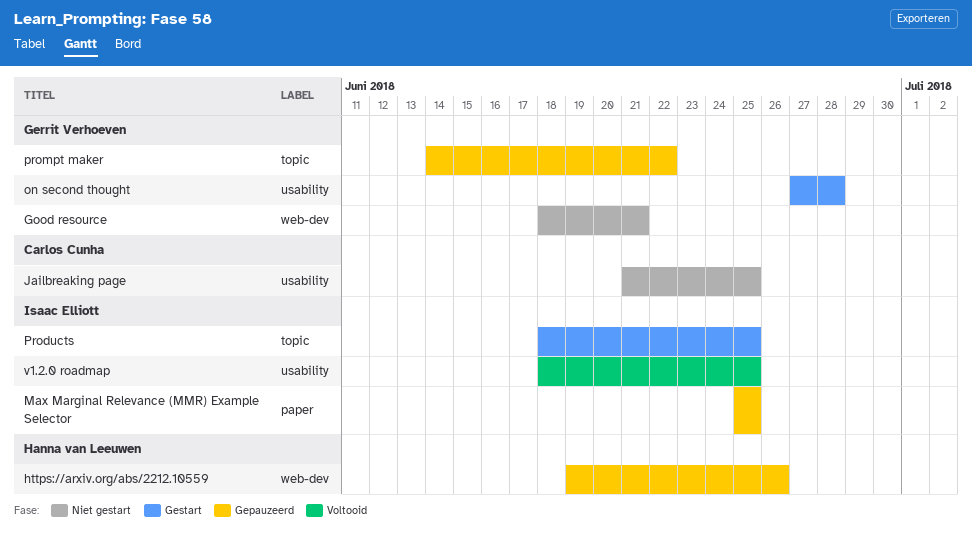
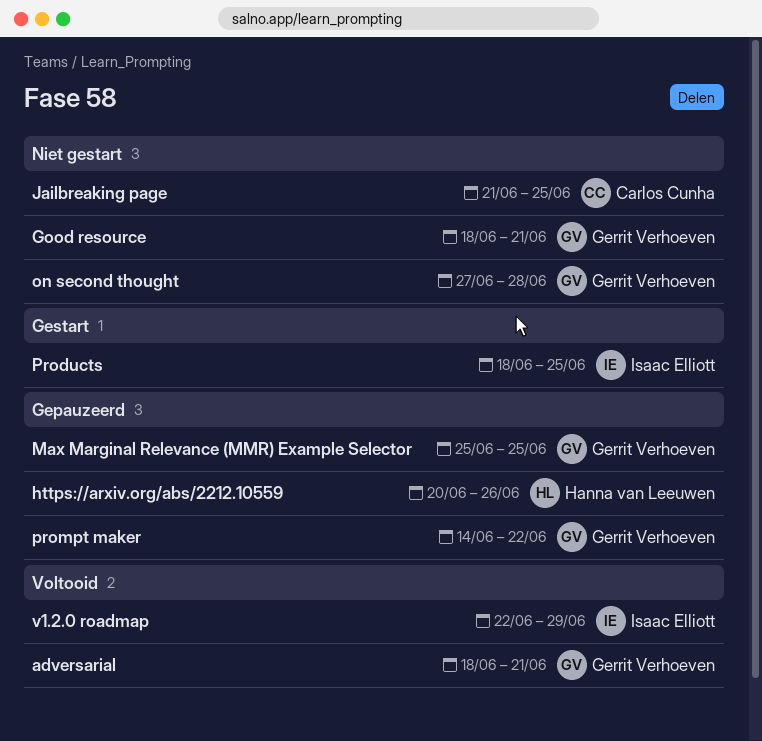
adversarial: none -> present
https://arxiv.org/abs/2212.10559, start: Jun 19 -> Jun 20
Max Marginal Relevance (MMR) Example Selector, owner: Isaac Elliott -> Gerrit Verhoeven
on second thought, status: Gestart -> Niet gestart
v1.2.0 roadmap, start: Jun 18 -> Jun 22
v1.2.0 roadmap, due: Jun 25 -> Jun 29

